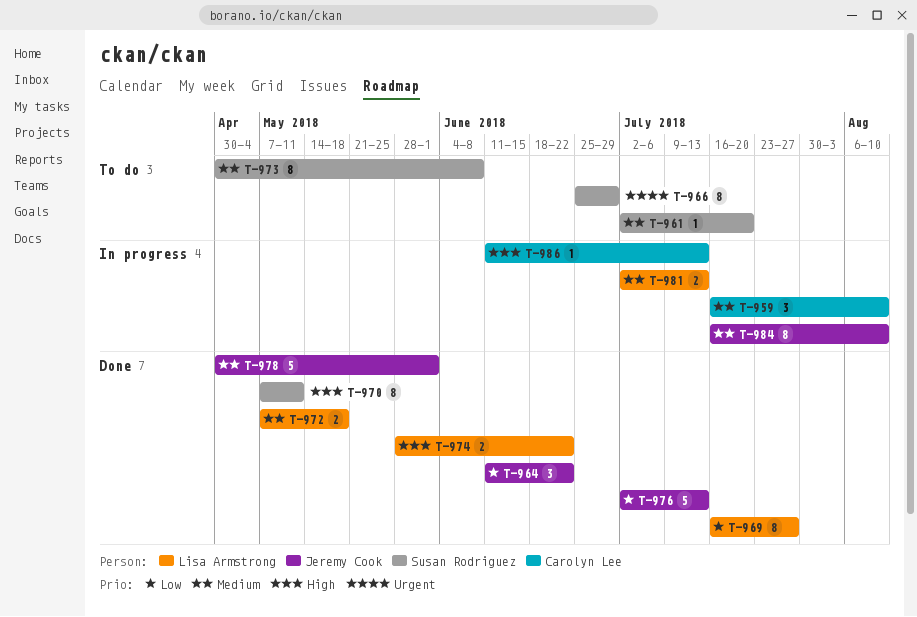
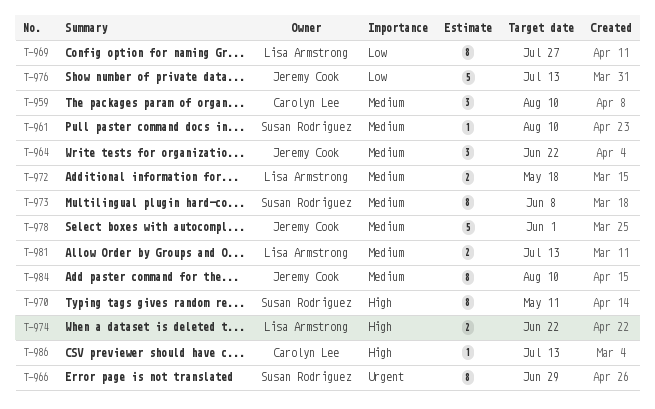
T-961, due: Jul 20 -> Aug 10
T-964, priority: Low -> Medium

